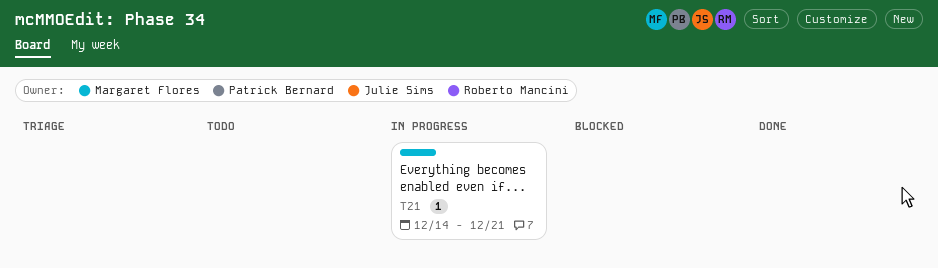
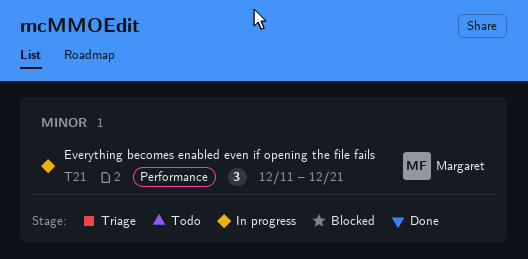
T21, estimate: 1 -> 3
T21, start: Dec 14 -> Dec 11

